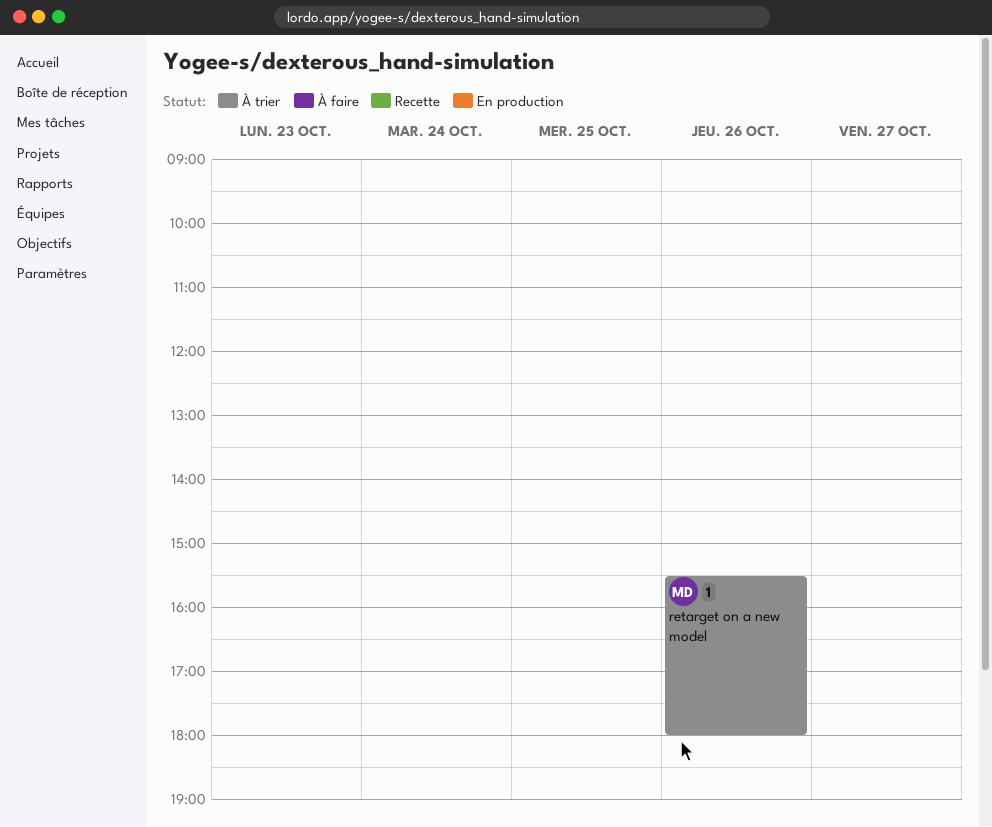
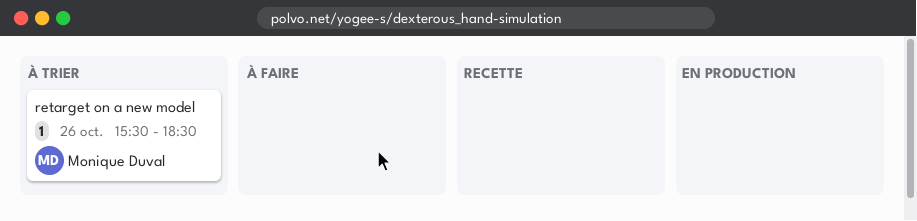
retarget on a new model, ends: 18:00 -> 18:30

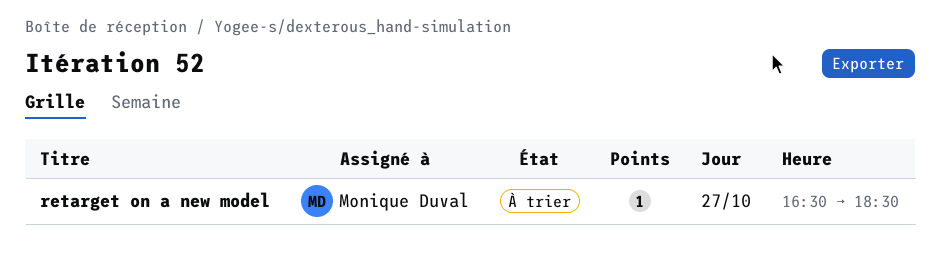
retarget on a new model, day: Oct 26 -> Oct 27
retarget on a new model, begins: 15:30 -> 16:30

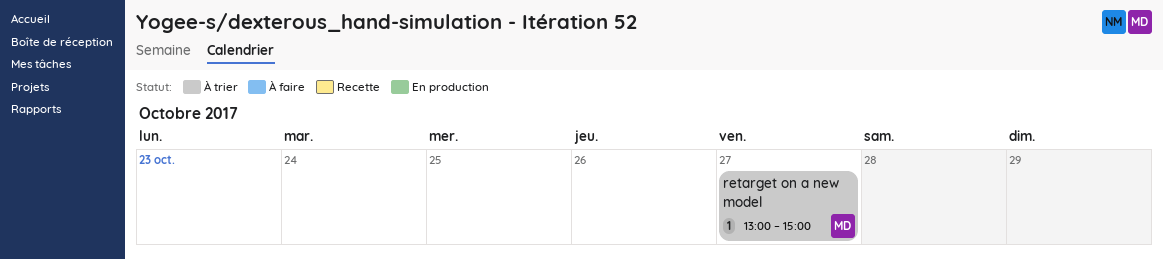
retarget on a new model, begins: 16:30 -> 13:00
retarget on a new model, ends: 18:30 -> 15:00

